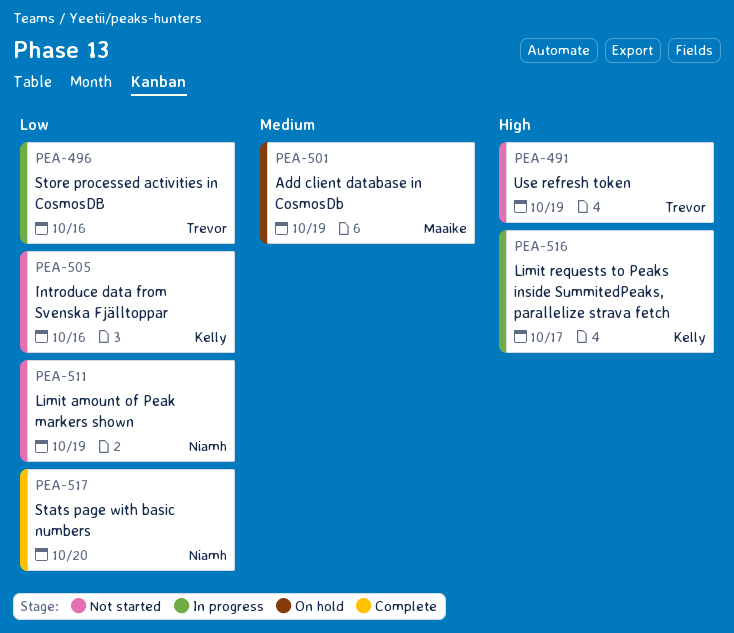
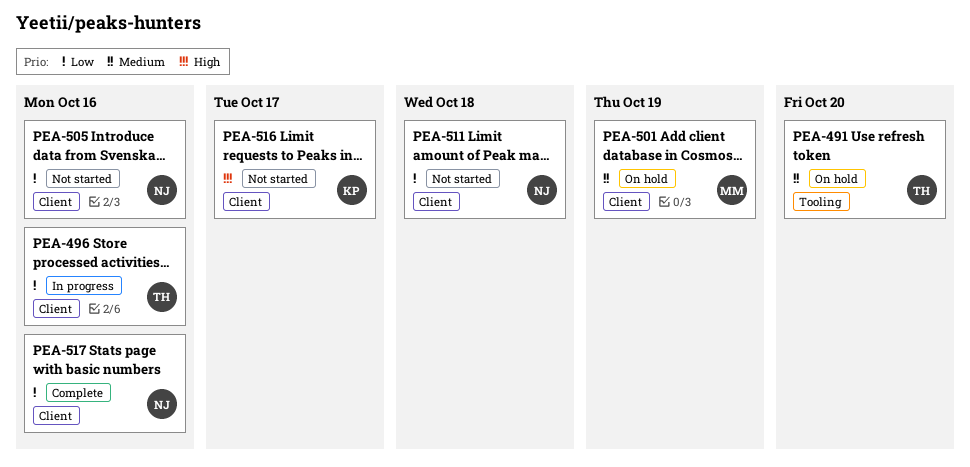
PEA-491, status: Not started -> On hold
PEA-491, priority: High -> Medium
PEA-491, due: Oct 19 -> Oct 20
PEA-505, owner: Kelly -> Niamh
PEA-511, due: Oct 19 -> Oct 18
PEA-516, status: In progress -> Not started
PEA-517, due: Oct 20 -> Oct 16

